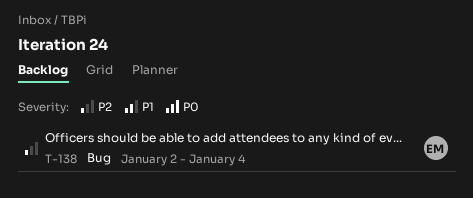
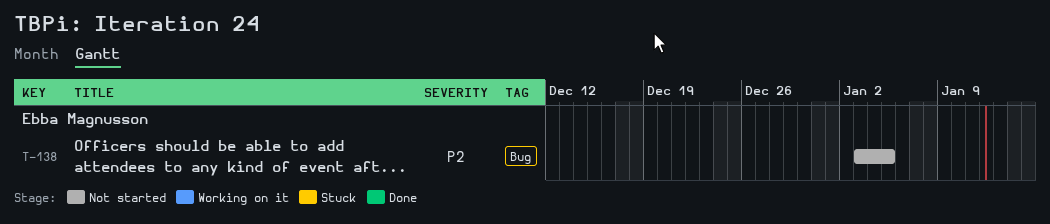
T-138, start: Jan 2 -> Jan 3
T-138, due: Jan 4 -> Jan 5

